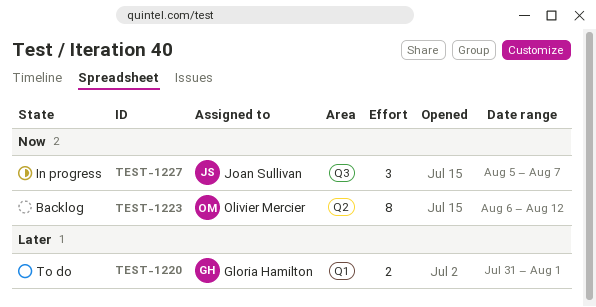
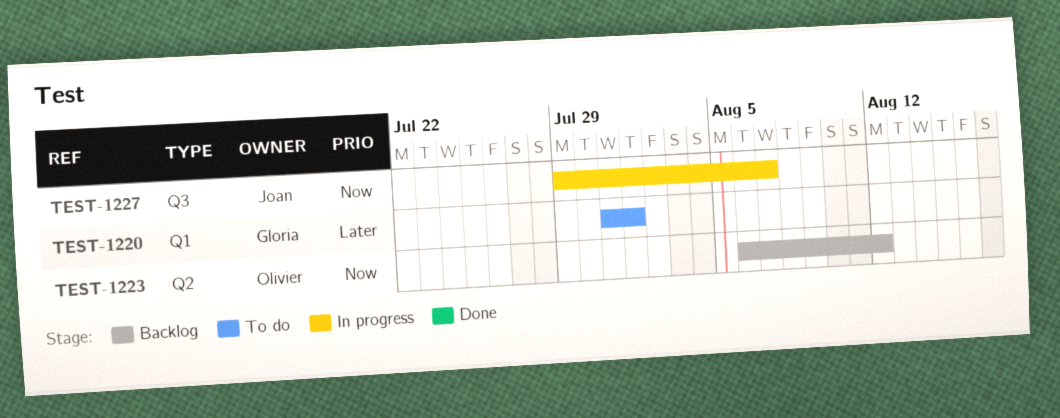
TEST-1227, start: Aug 5 -> Jul 29

